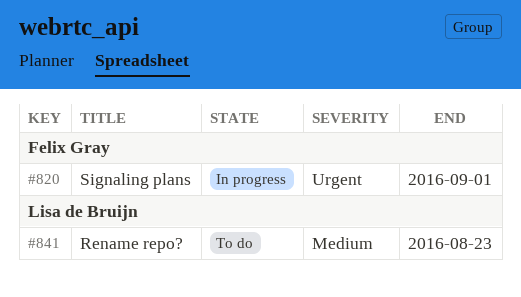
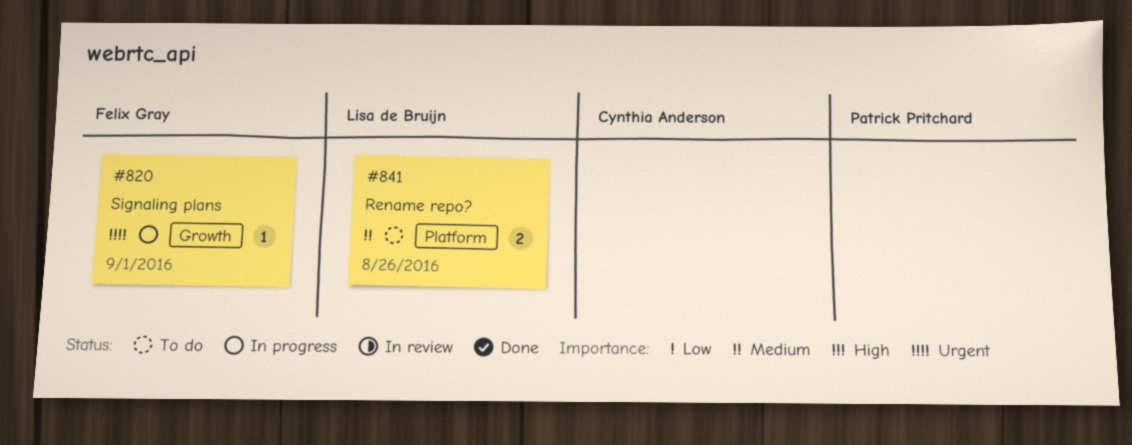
#841, due: Aug 23 -> Aug 26

